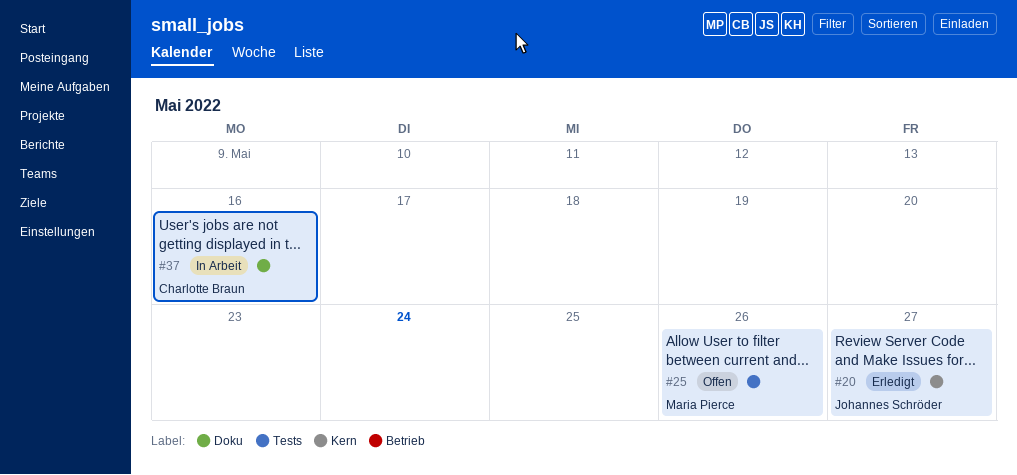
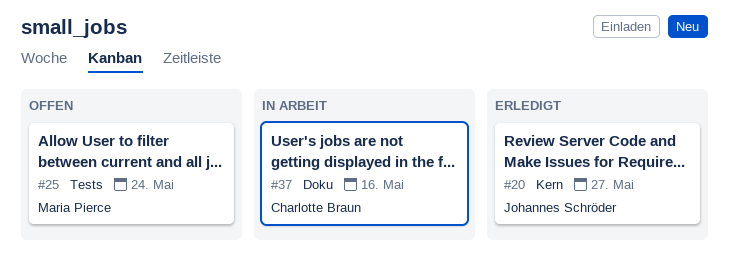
#25, due: May 26 -> May 24

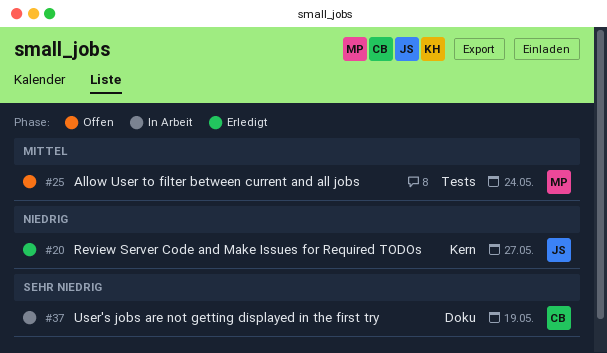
#37, due: May 16 -> May 19

